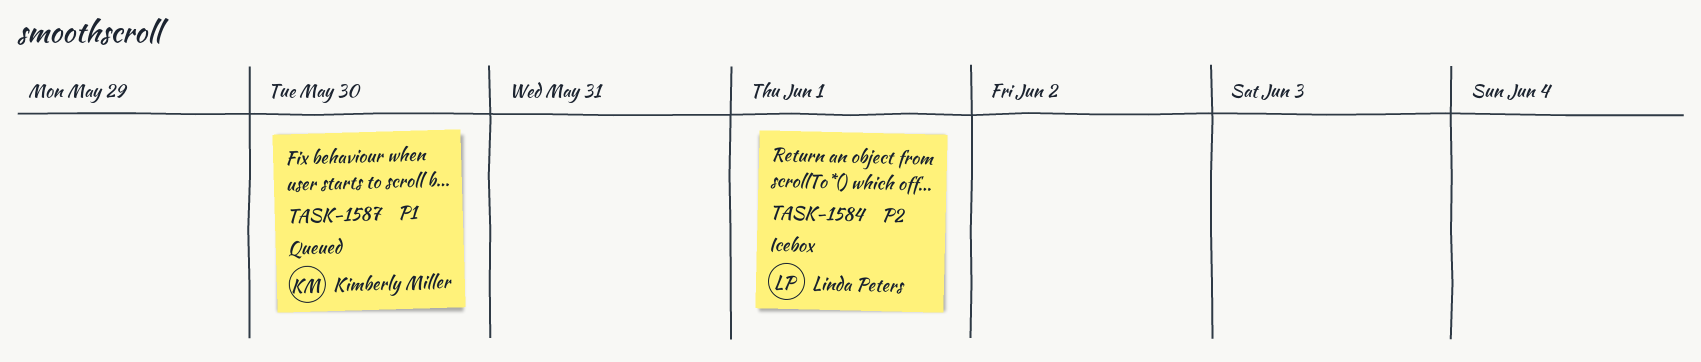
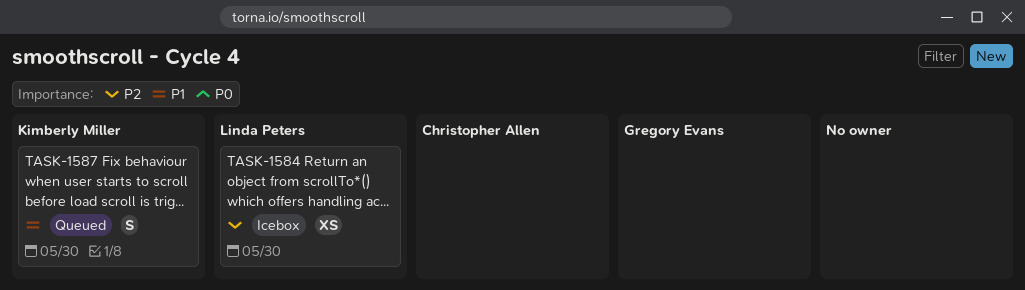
TASK-1584, due: Jun 1 -> May 30

